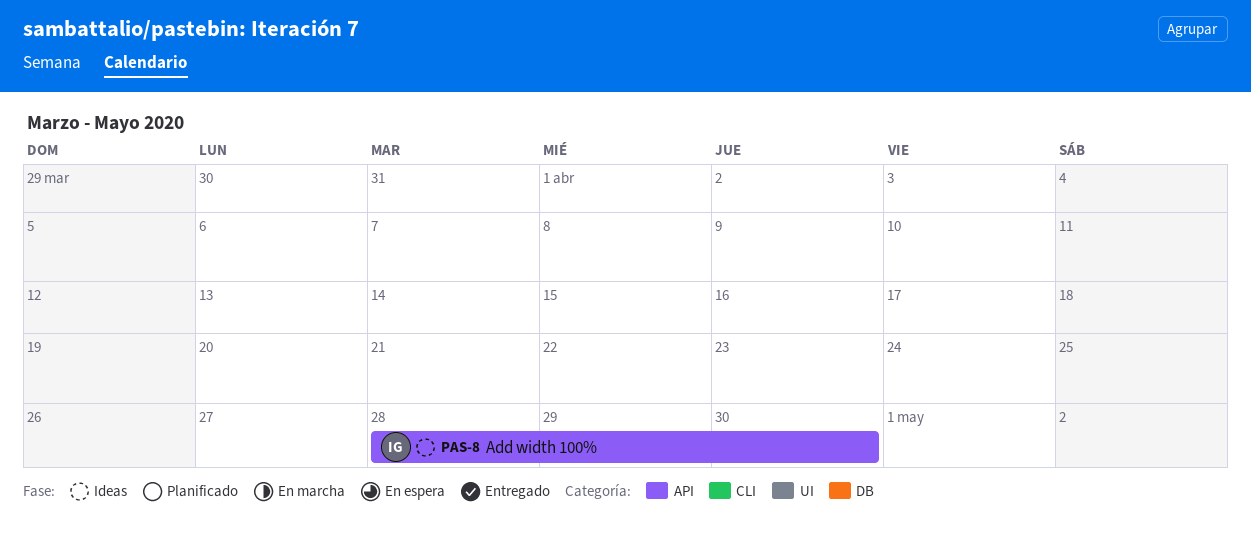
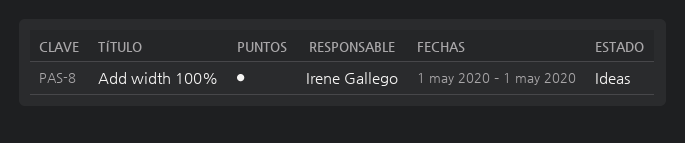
PAS-8, start: Apr 28 -> May 1
PAS-8, due: Apr 30 -> May 1

